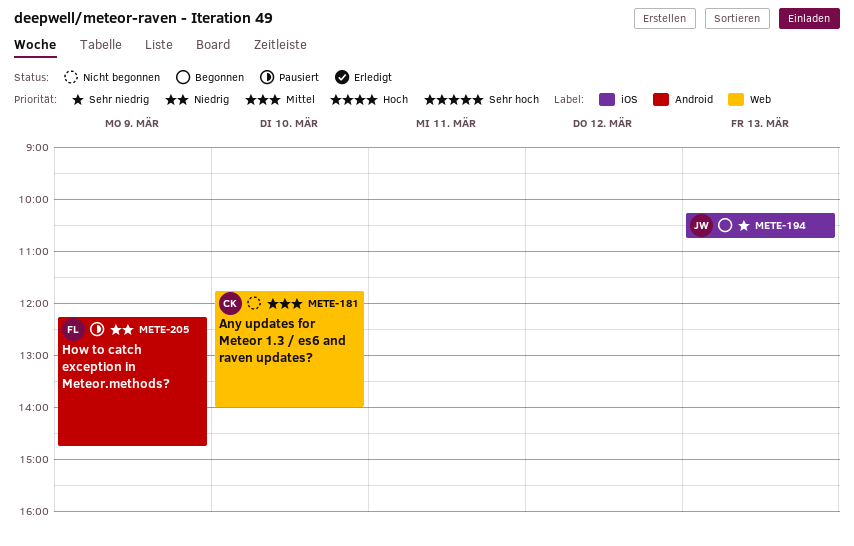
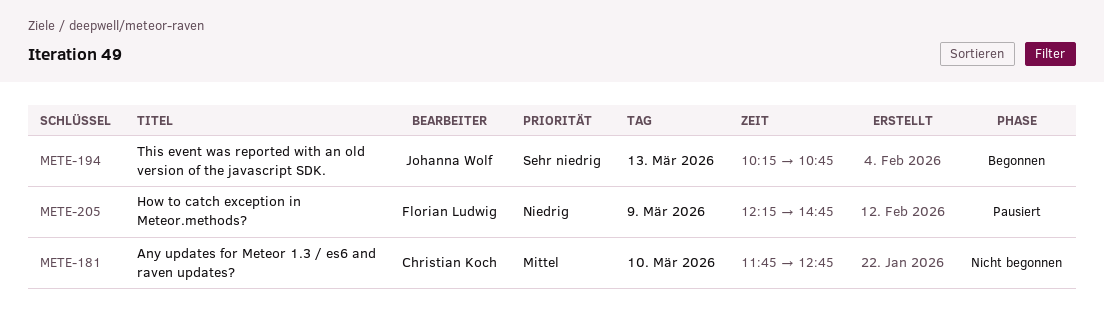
METE-181, ends: 14:00 -> 12:45

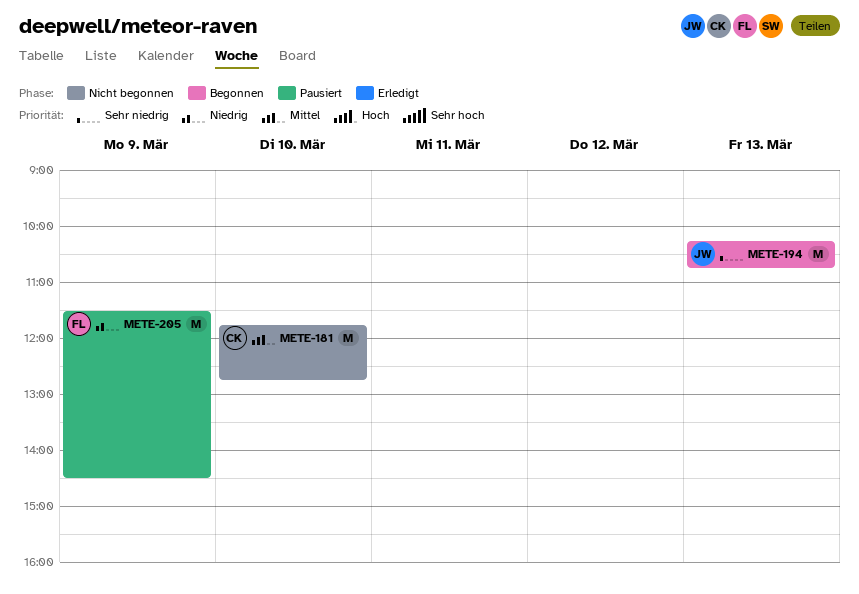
METE-205, begins: 12:15 -> 11:30
METE-205, ends: 14:45 -> 14:30

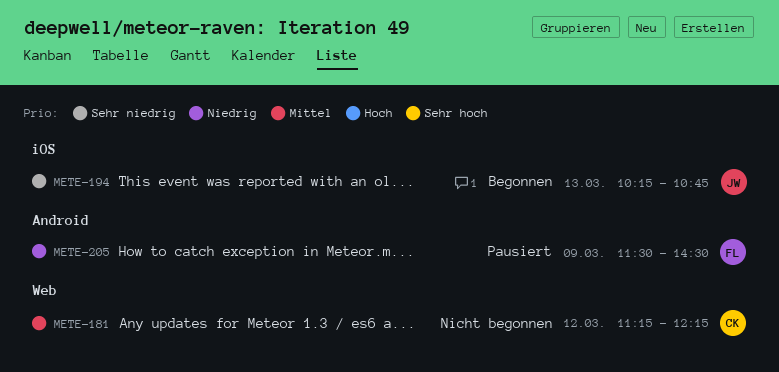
METE-181, day: Mar 10 -> Mar 12
METE-181, begins: 11:45 -> 11:15
METE-181, ends: 12:45 -> 12:15

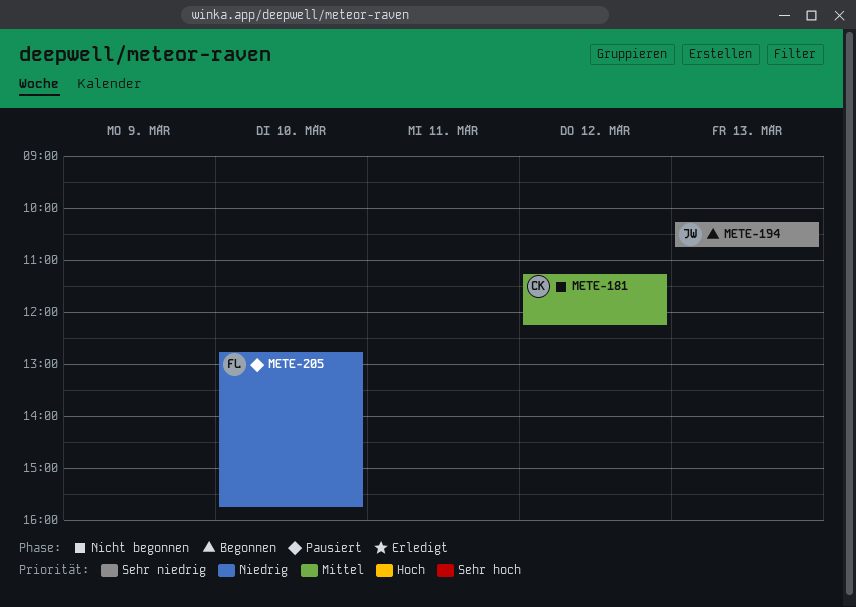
METE-205, day: Mar 9 -> Mar 10
METE-205, begins: 11:30 -> 12:45
METE-205, ends: 14:30 -> 15:45

